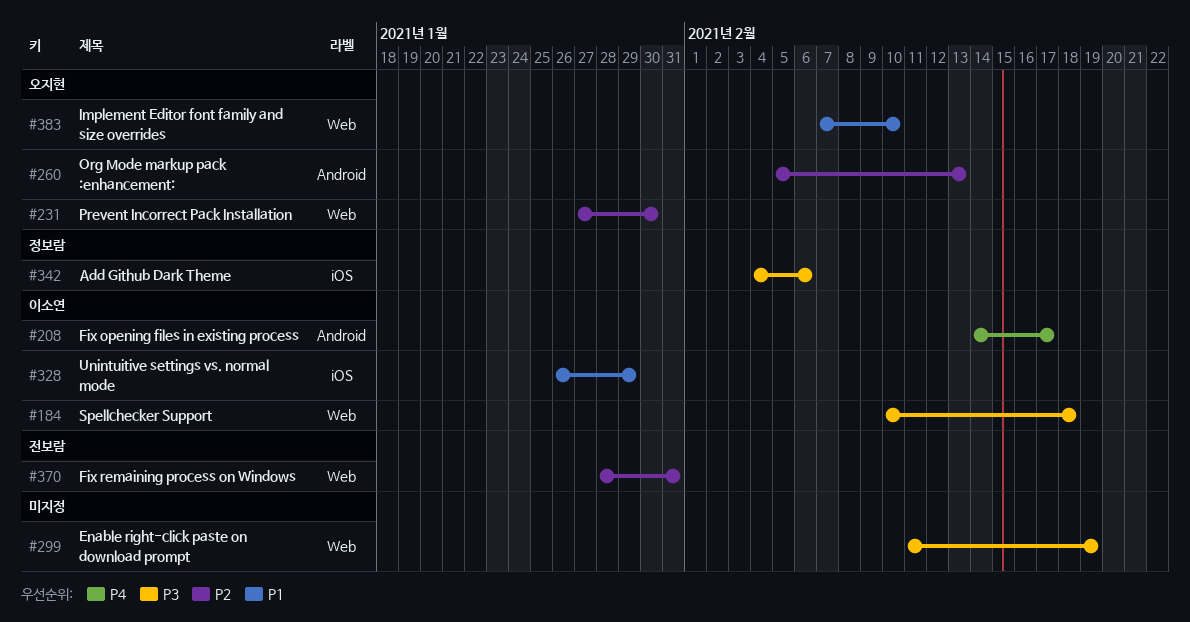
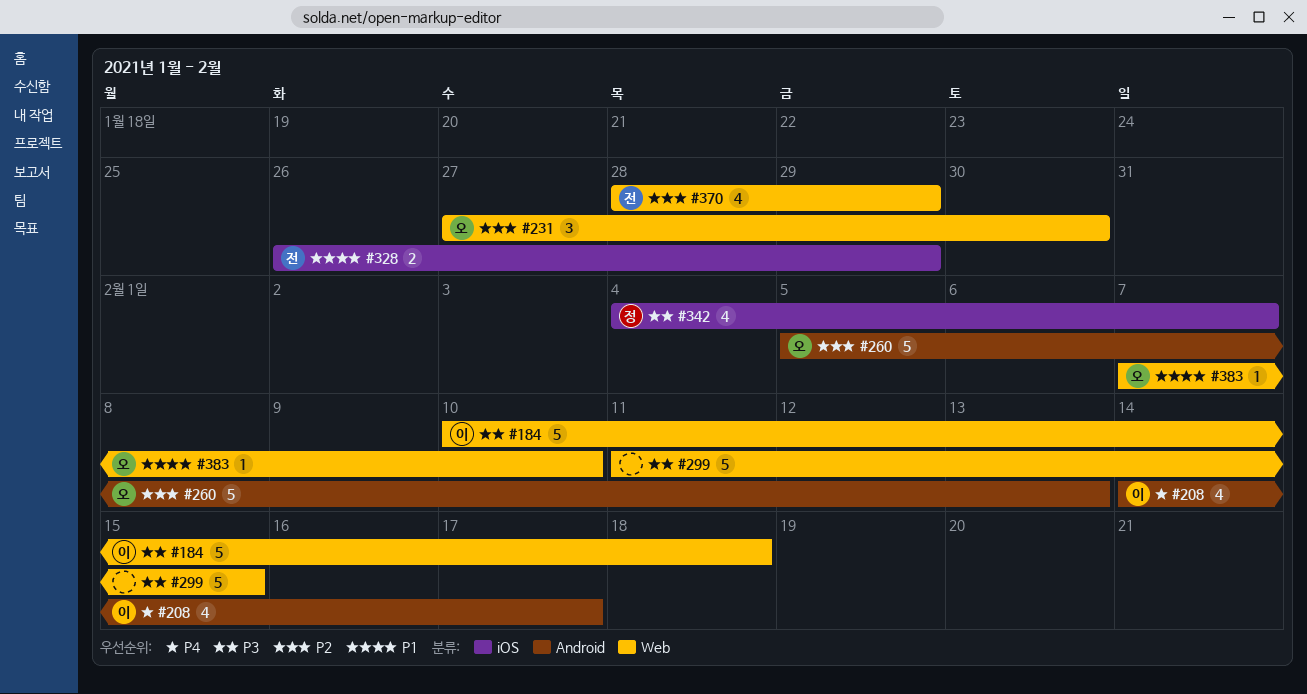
#299, due: Feb 19 -> Feb 15
#328, owner: 이소연 -> 전보람
#342, due: Feb 6 -> Feb 7
#370, due: Jan 31 -> Jan 29

